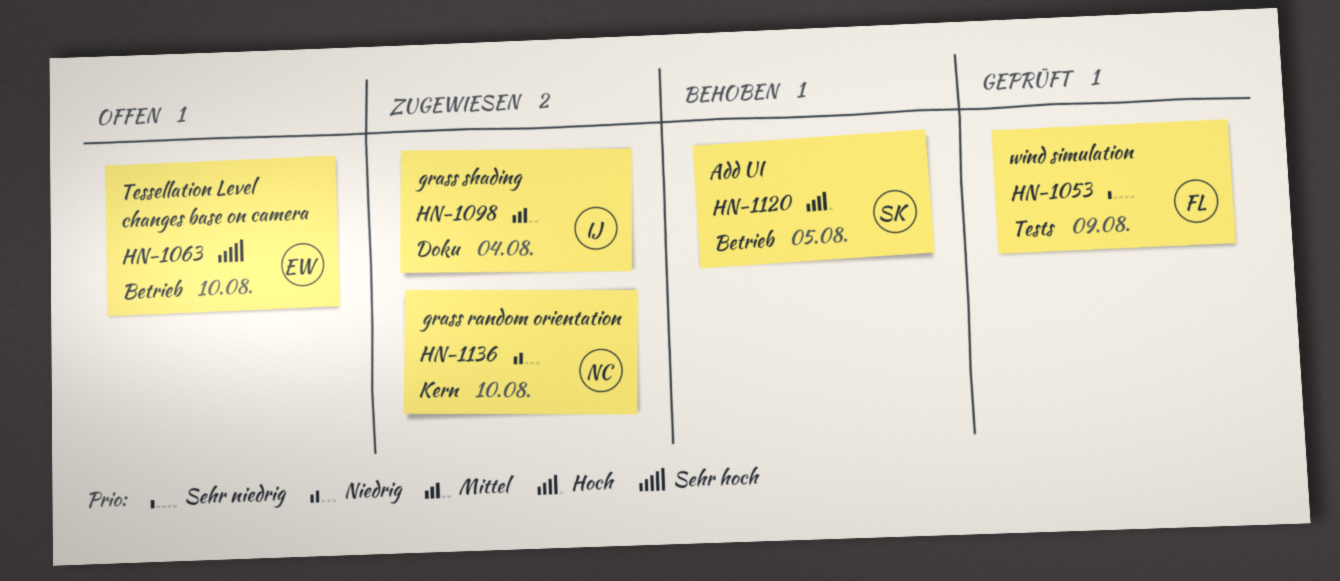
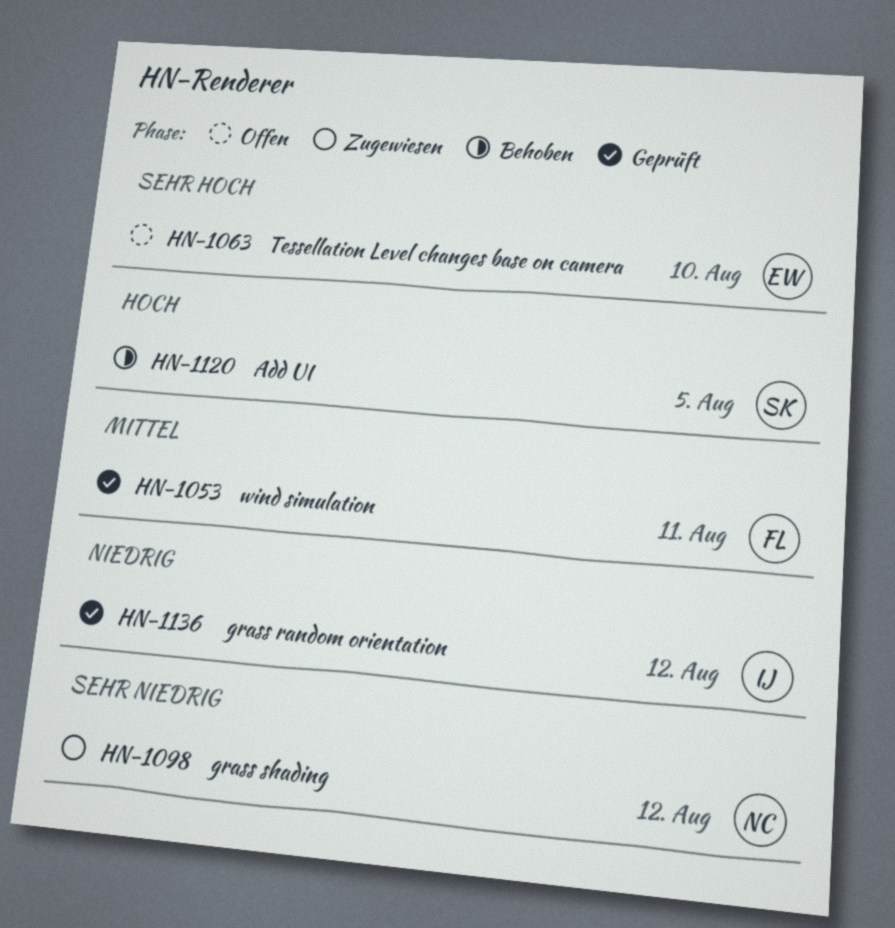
HN-1053, priority: Sehr niedrig -> Mittel
HN-1053, due: Aug 9 -> Aug 11
HN-1098, owner: IJ -> NC
HN-1098, priority: Mittel -> Sehr niedrig
HN-1098, due: Aug 4 -> Aug 12
HN-1136, status: Zugewiesen -> Geprüft
HN-1136, owner: NC -> IJ
HN-1136, due: Aug 10 -> Aug 12

